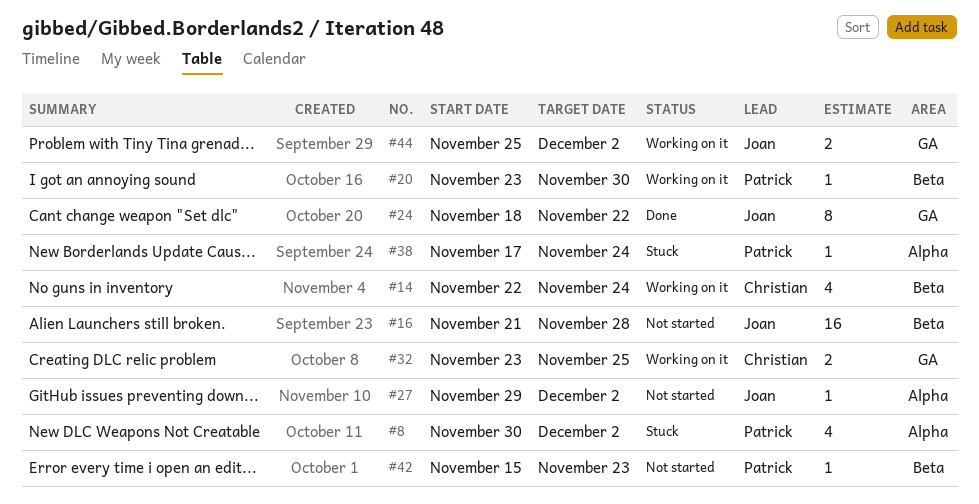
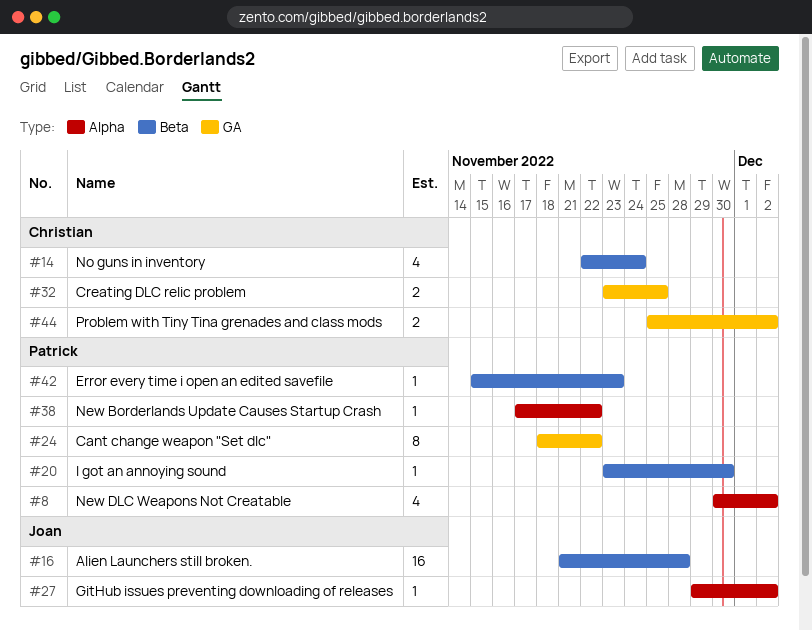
#24, owner: Joan -> Patrick
#38, due: Nov 24 -> Nov 22
#44, owner: Joan -> Christian

